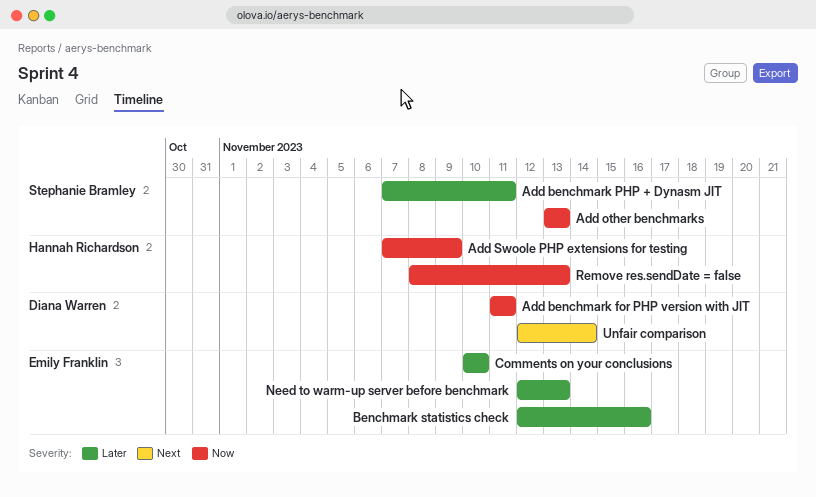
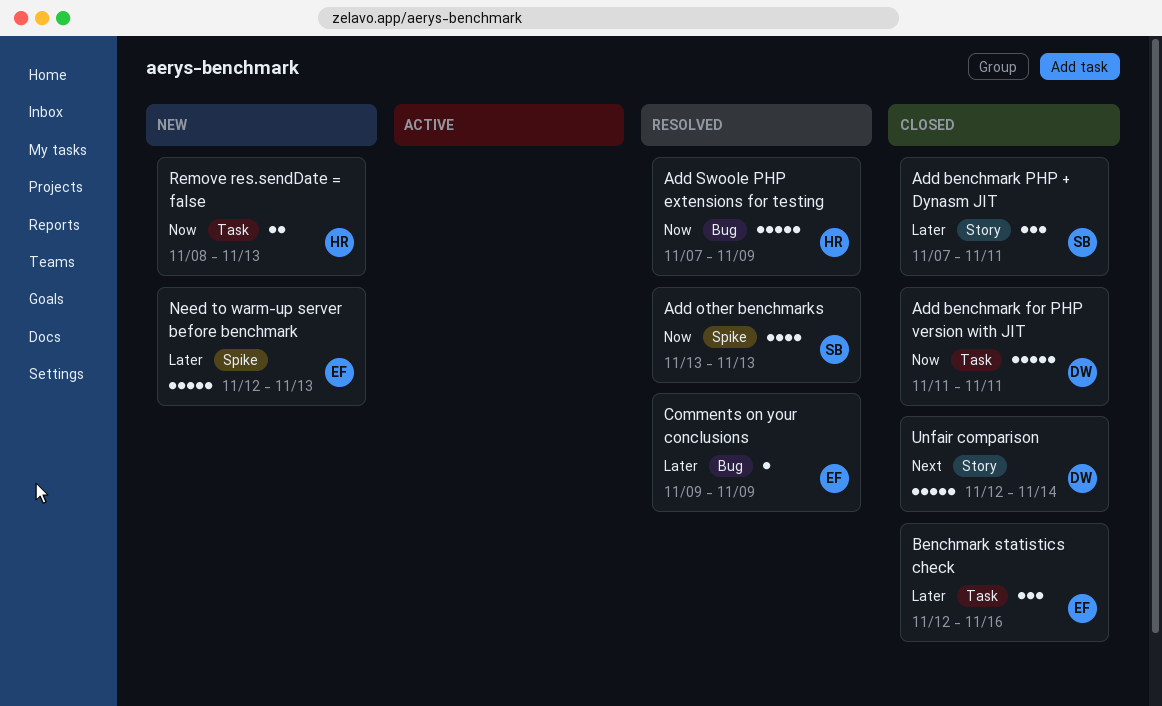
Comments on your conclusions, start: Nov 10 -> Nov 9
Comments on your conclusions, due: Nov 10 -> Nov 9

